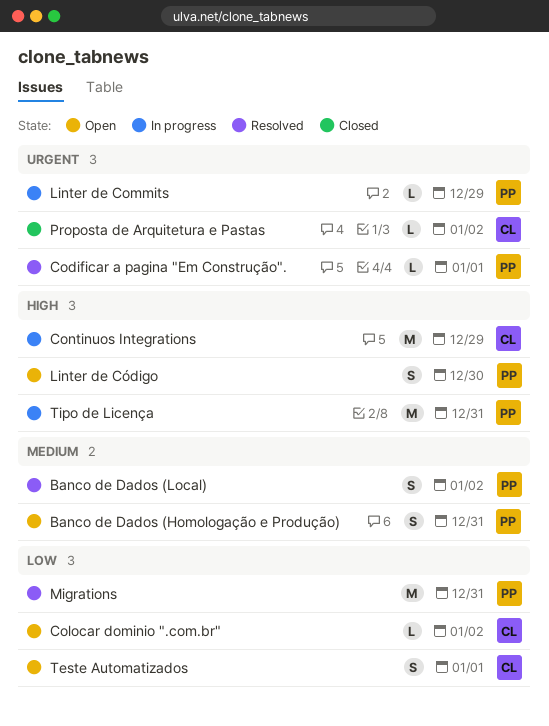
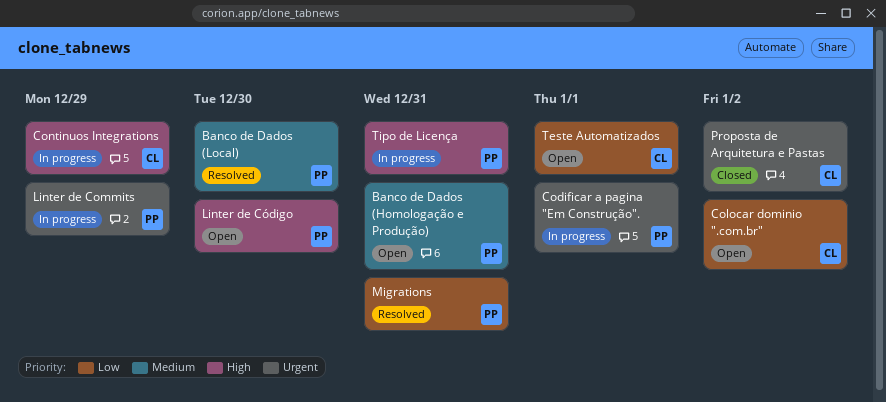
Banco de Dados (Local), due: Jan 2 -> Dec 30
Codificar a pagina "Em Construção"., status: Resolved -> In progress

